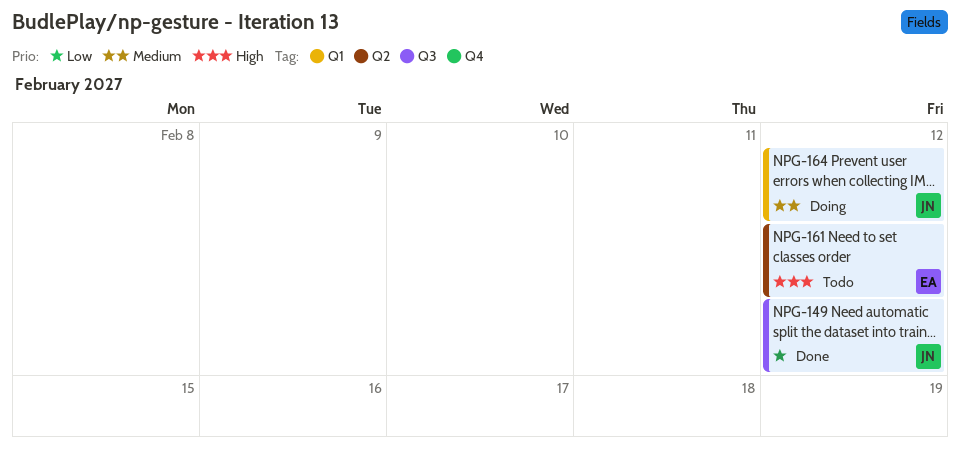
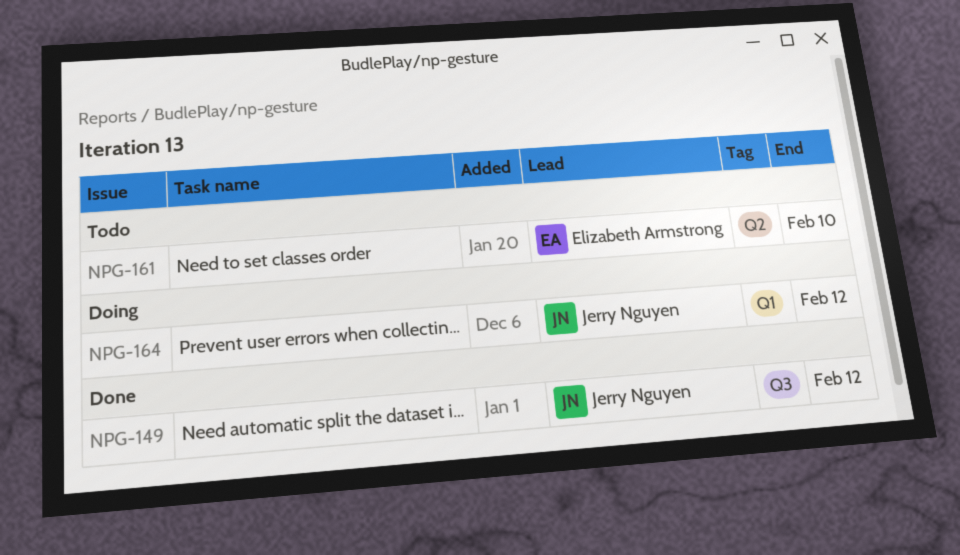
NPG-161, due: Feb 12 -> Feb 10

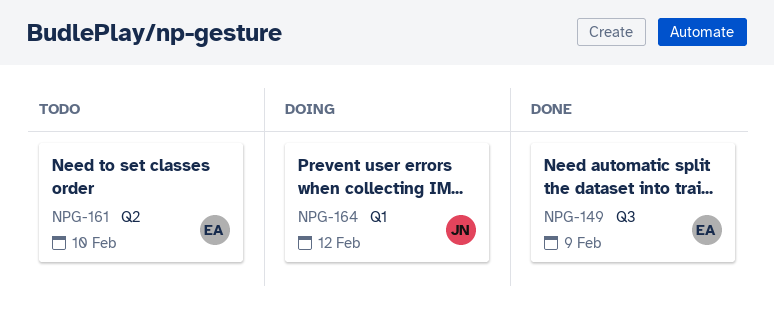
NPG-149, owner: Jerry Nguyen -> Elizabeth Armstrong
NPG-149, due: Feb 12 -> Feb 9

